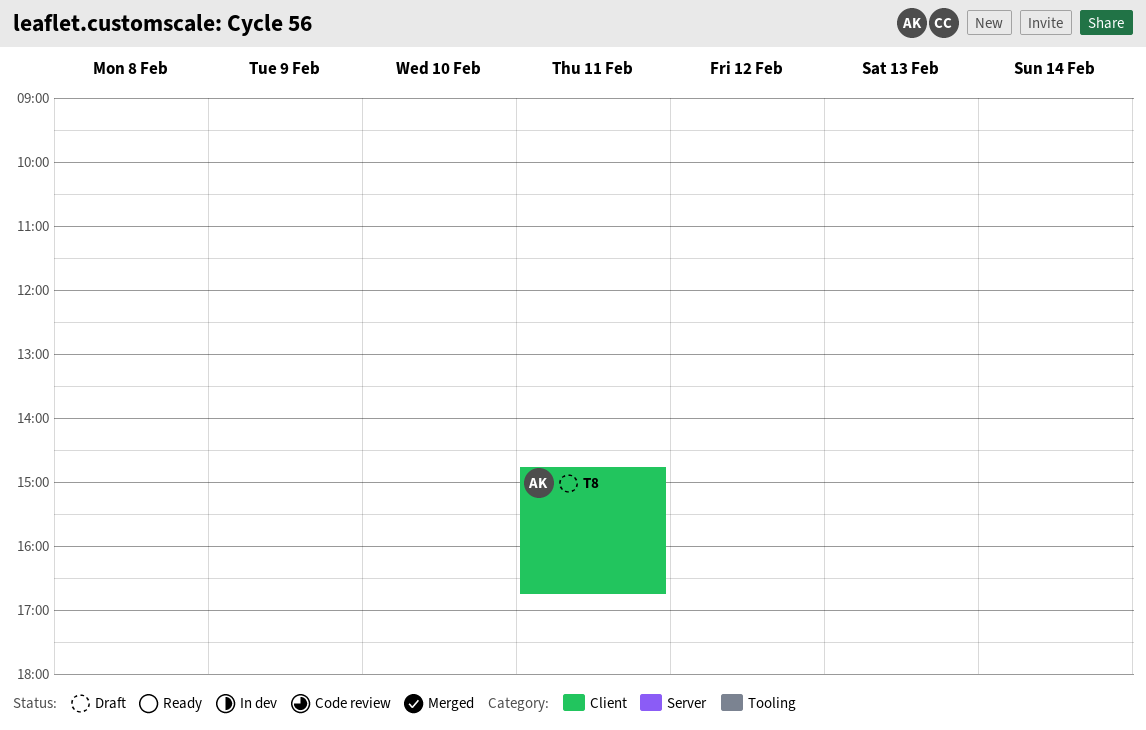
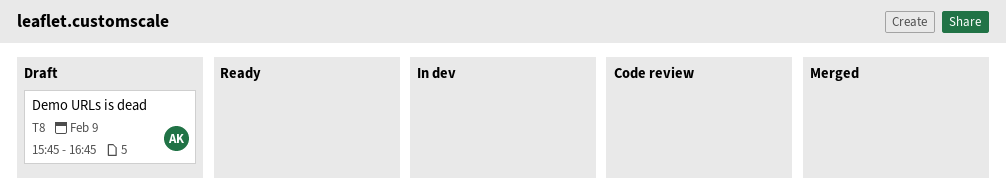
T8, day: Feb 11 -> Feb 9
T8, begins: 14:45 -> 15:45

